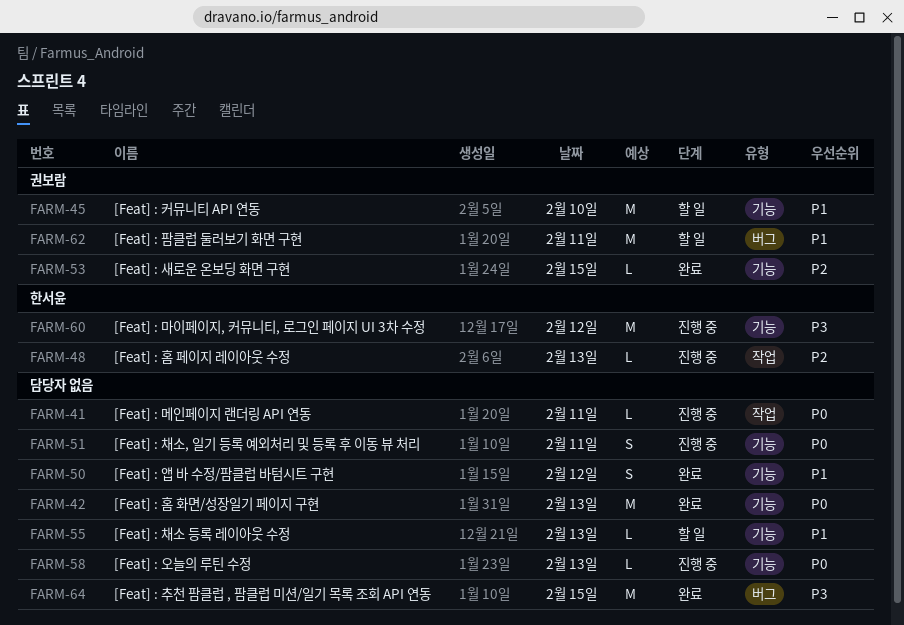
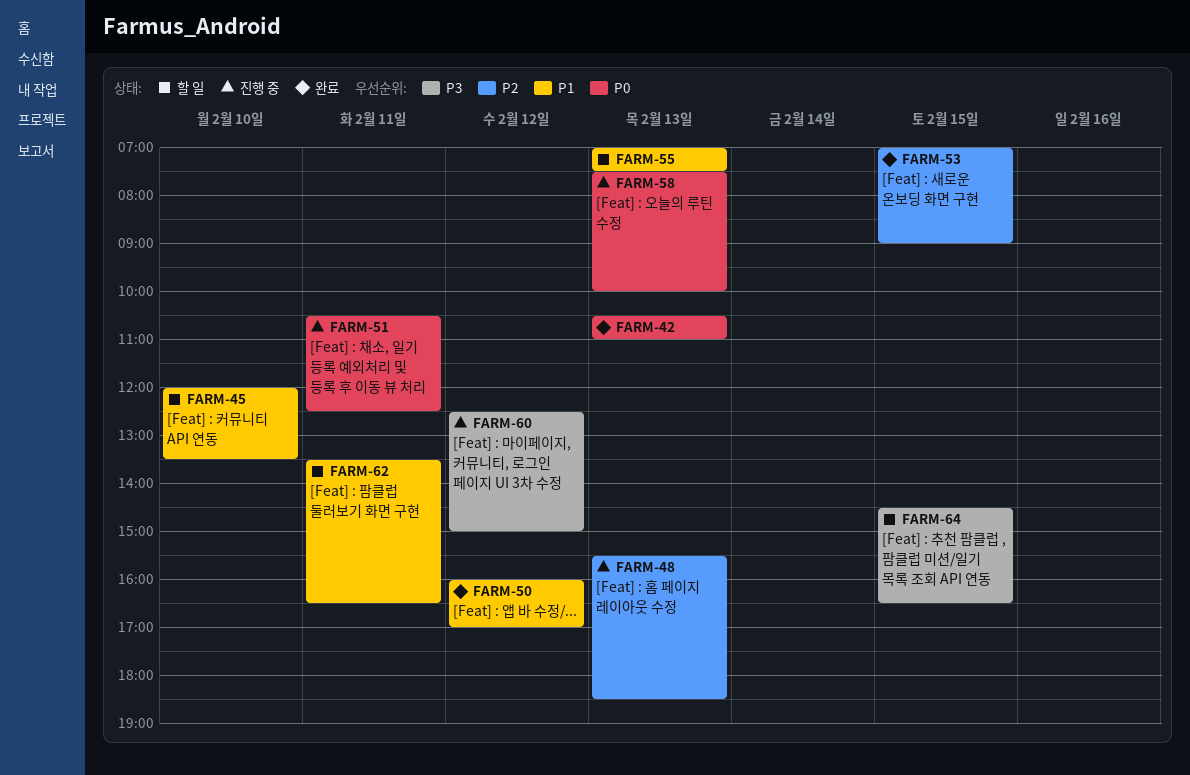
FARM-41: present -> none
FARM-64, status: 완료 -> 할 일

